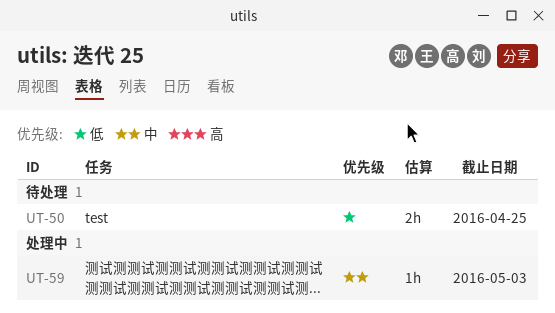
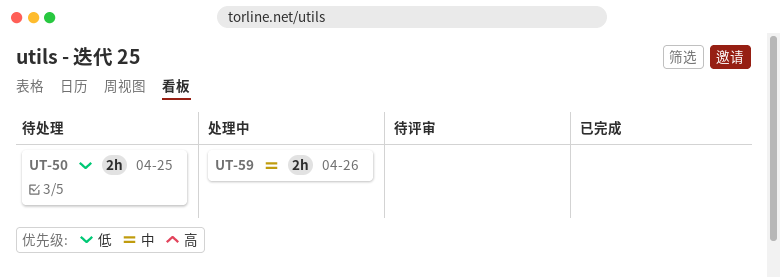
UT-59, estimate: 1h -> 2h
UT-59, due: May 3 -> Apr 26

